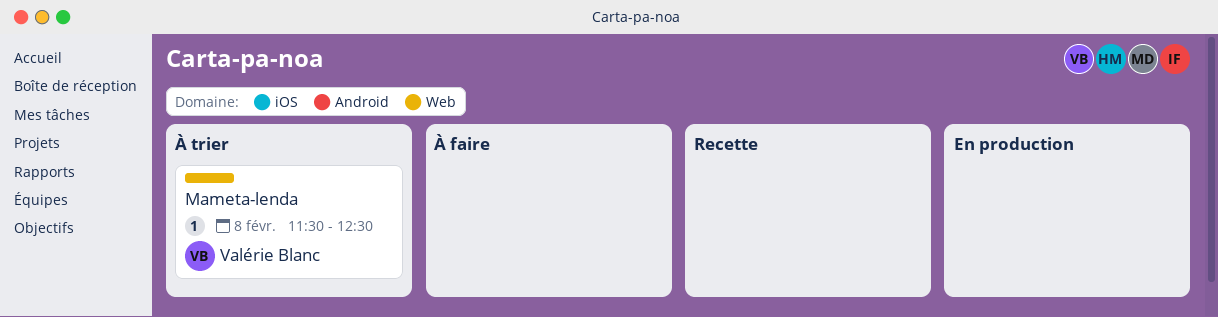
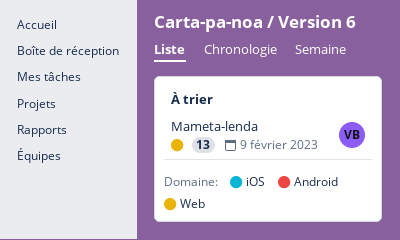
Mameta-lenda, estimate: 1 -> 13
Mameta-lenda, day: Feb 8 -> Feb 9

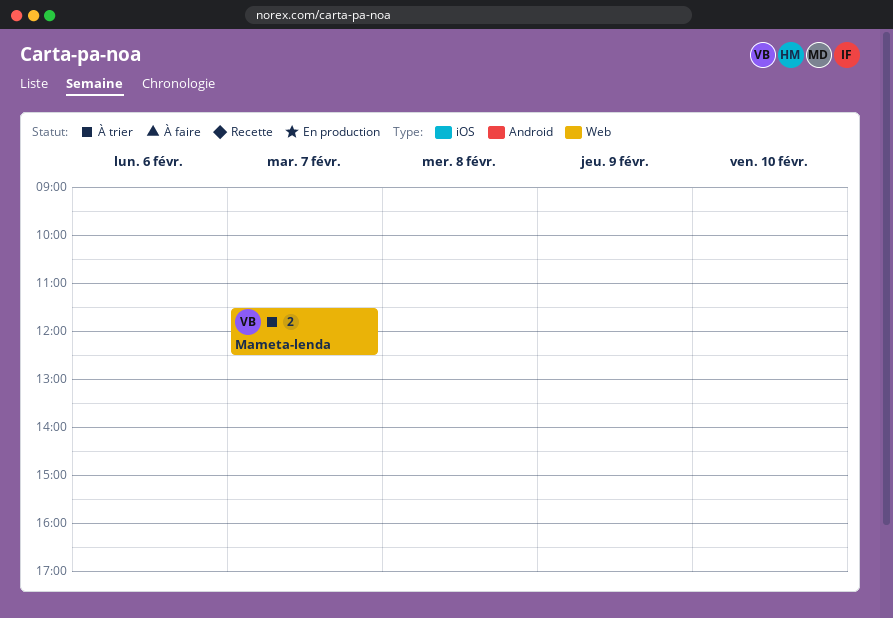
Mameta-lenda, estimate: 13 -> 2
Mameta-lenda, day: Feb 9 -> Feb 7

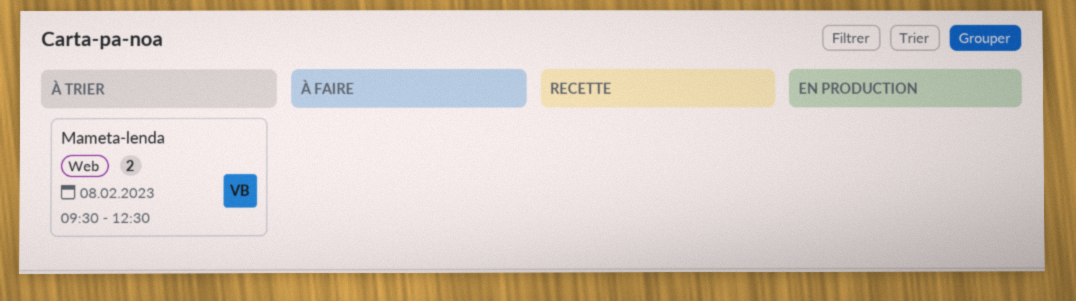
Mameta-lenda, day: Feb 7 -> Feb 8
Mameta-lenda, begins: 11:30 -> 09:30

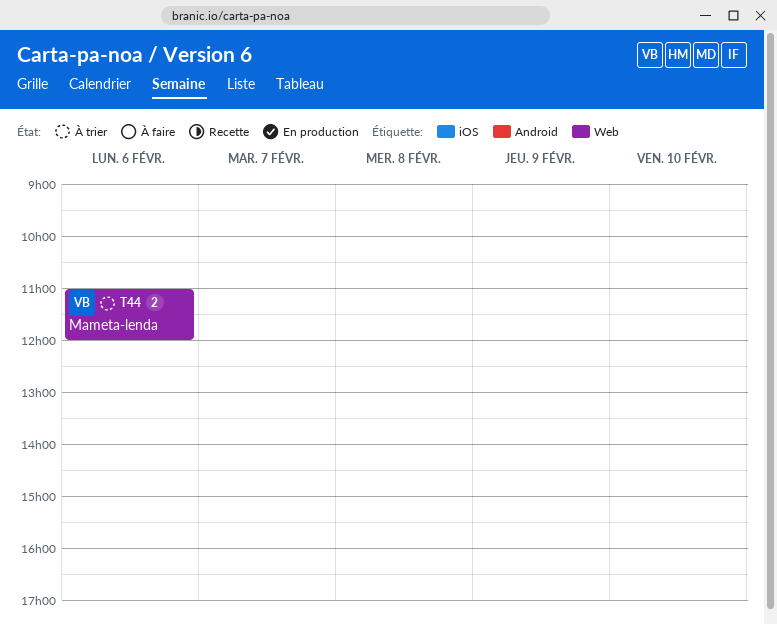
Mameta-lenda, day: Feb 8 -> Feb 6
Mameta-lenda, begins: 09:30 -> 11:00
Mameta-lenda, ends: 12:30 -> 12:00

